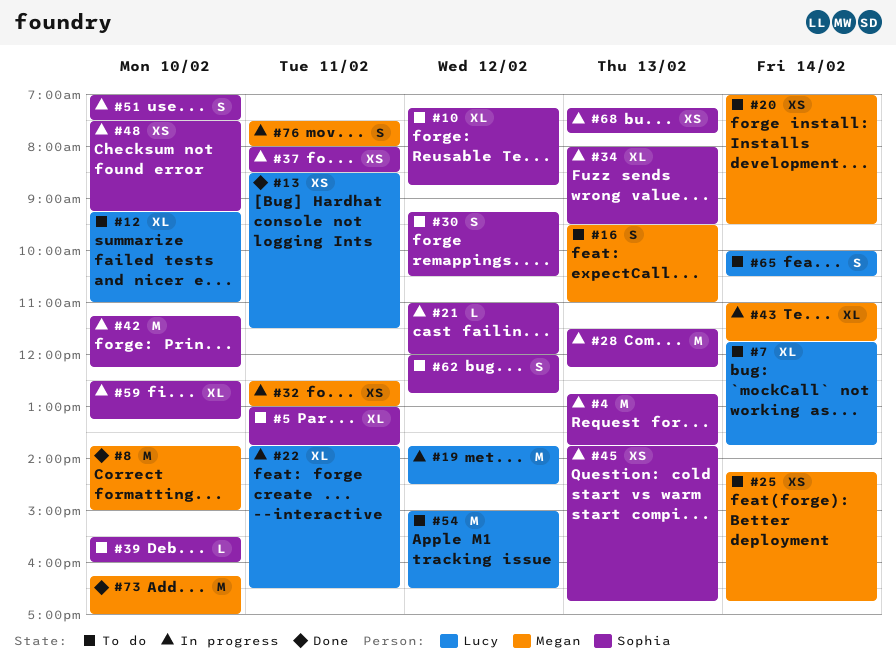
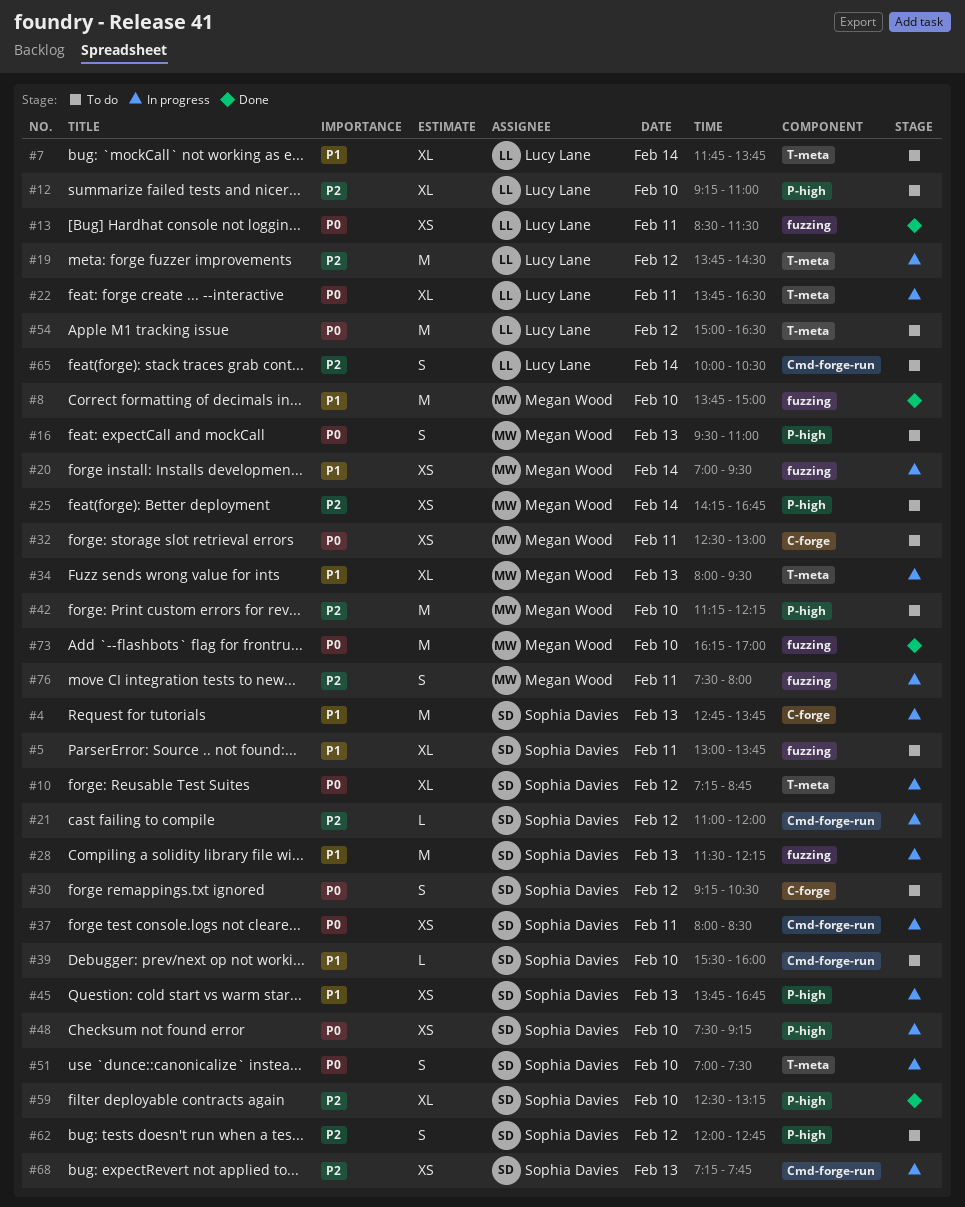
#10, status: To do -> In progress
#20, status: To do -> In progress
#32, status: In progress -> To do
#34, owner: Sophia Davies -> Megan Wood
#42, status: In progress -> To do
#42, owner: Sophia Davies -> Megan Wood
#43: present -> none
#59, status: In progress -> Done

